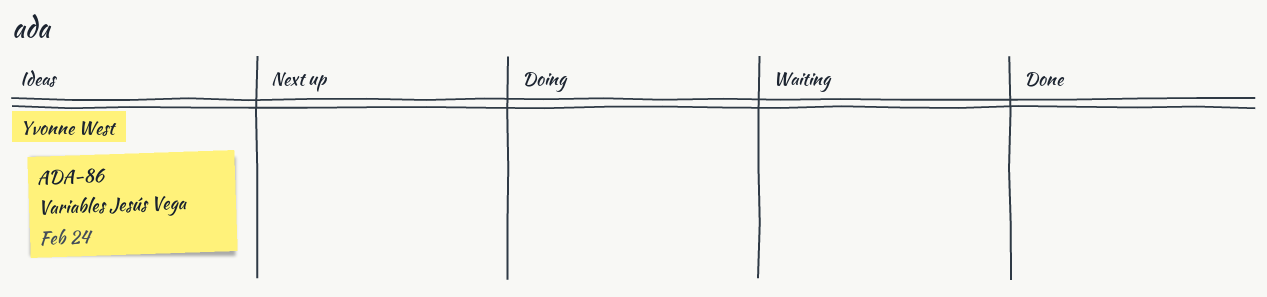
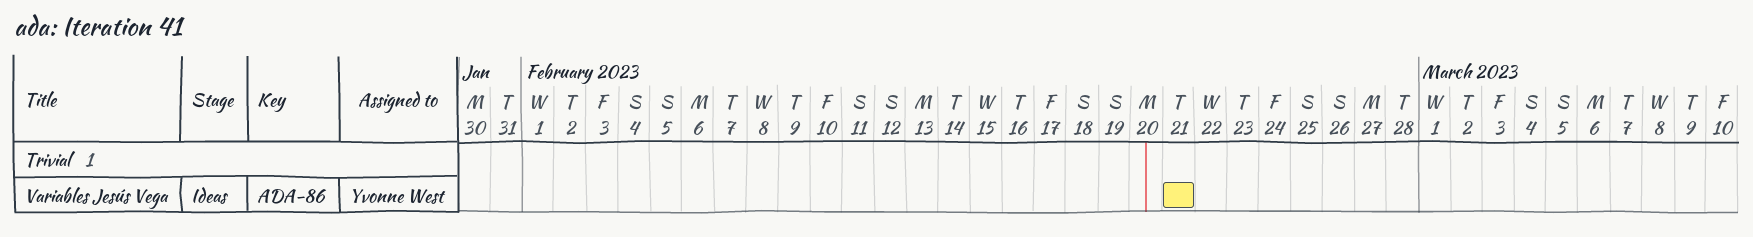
ADA-86, due: Feb 24 -> Feb 21

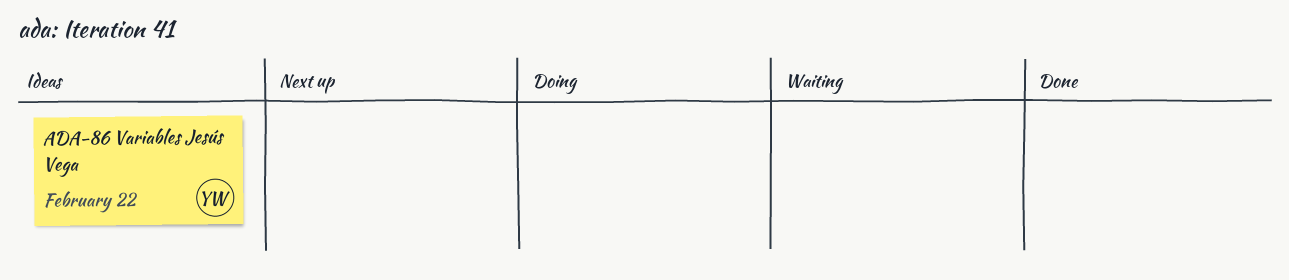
ADA-86, due: Feb 21 -> Feb 22

